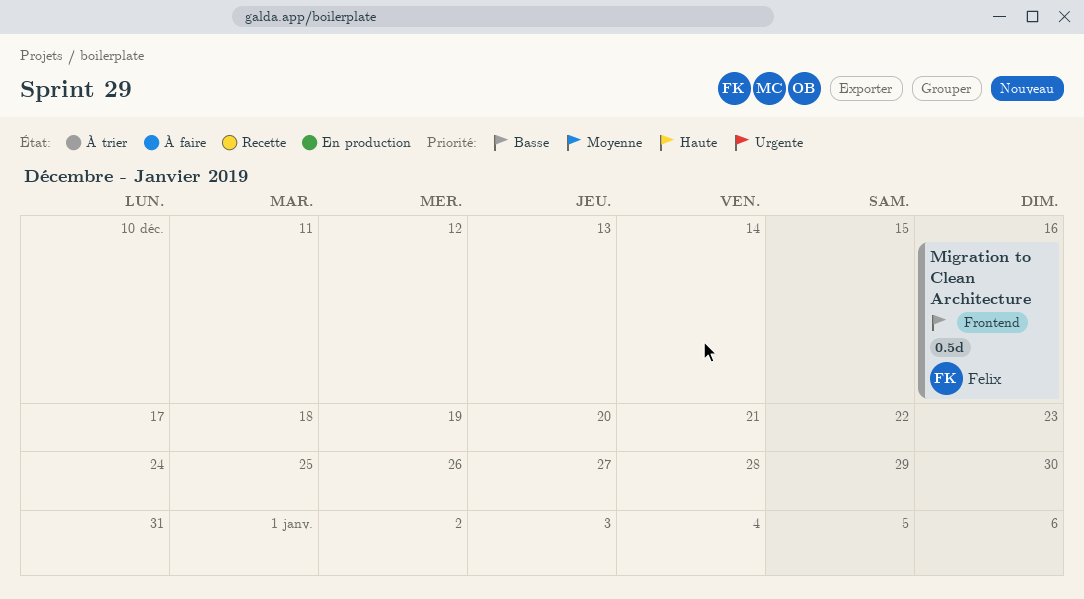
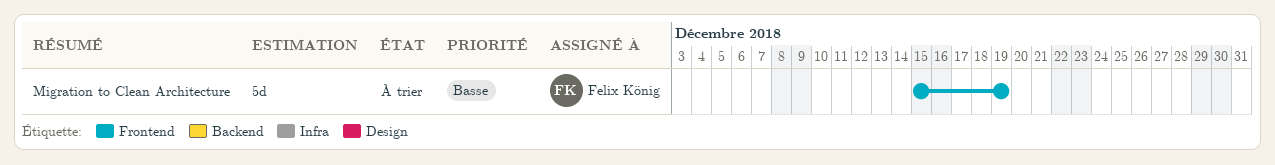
Migration to Clean Architecture, estimate: 0.5d -> 5d
Migration to Clean Architecture, due: Dec 16 -> Dec 19

